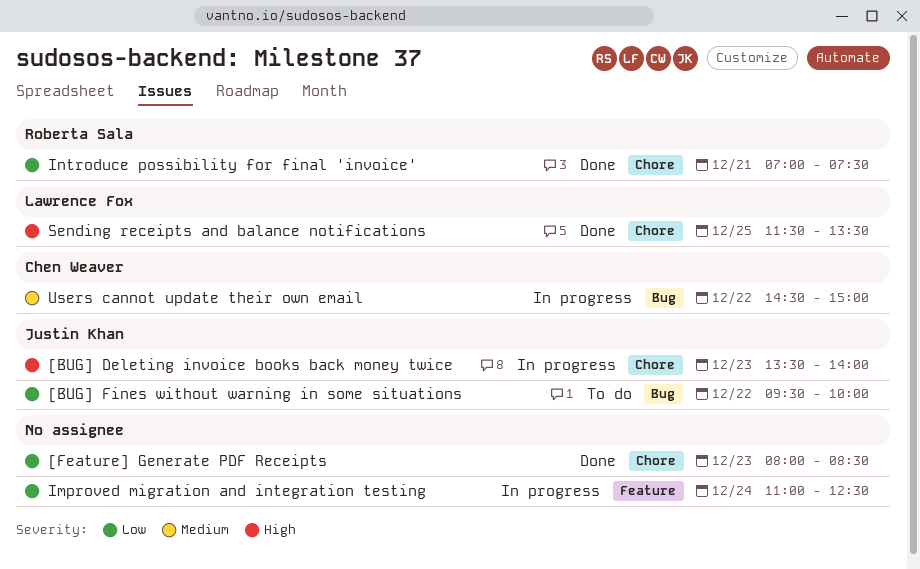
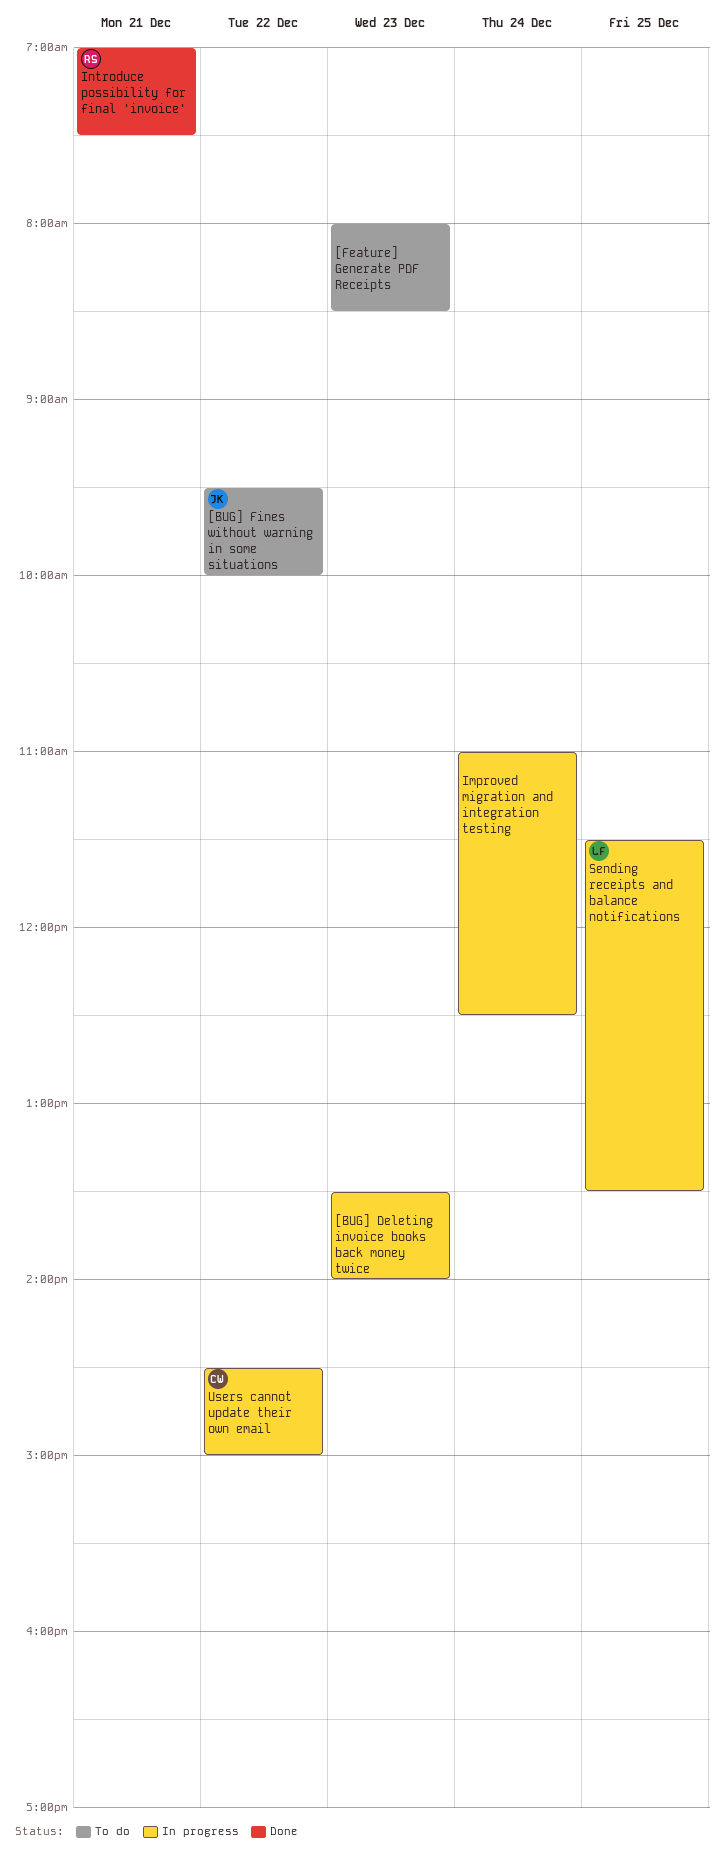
[BUG] Deleting invoice books back money twice, owner: Justin Khan -> none
[Feature] Generate PDF Receipts, status: Done -> To do
Sending receipts and balance notifications, status: Done -> In progress

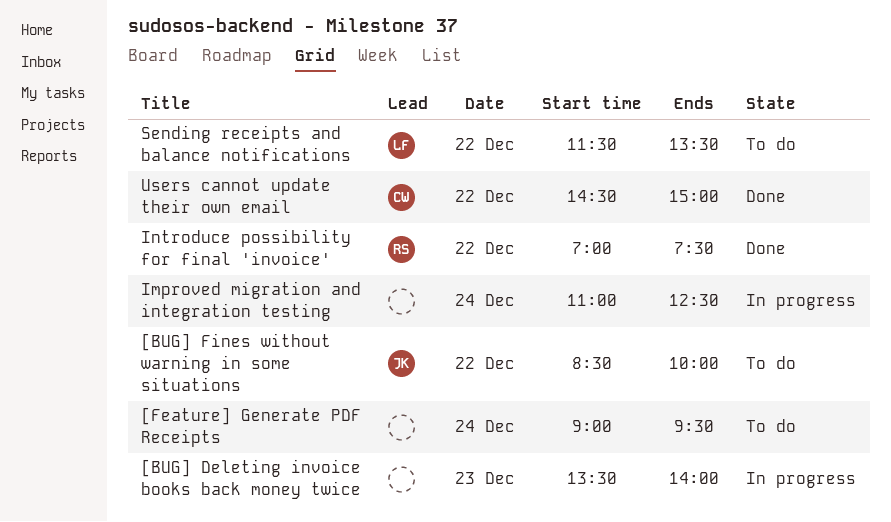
[BUG] Fines without warning in some situations, begins: 09:30 -> 08:30
[Feature] Generate PDF Receipts, day: Dec 23 -> Dec 24
[Feature] Generate PDF Receipts, begins: 08:00 -> 09:00
[Feature] Generate PDF Receipts, ends: 08:30 -> 09:30
Introduce possibility for final 'invoice', day: Dec 21 -> Dec 22
Sending receipts and balance notifications, status: In progress -> To do
Sending receipts and balance notifications, day: Dec 25 -> Dec 22
Users cannot update their own email, status: In progress -> Done

